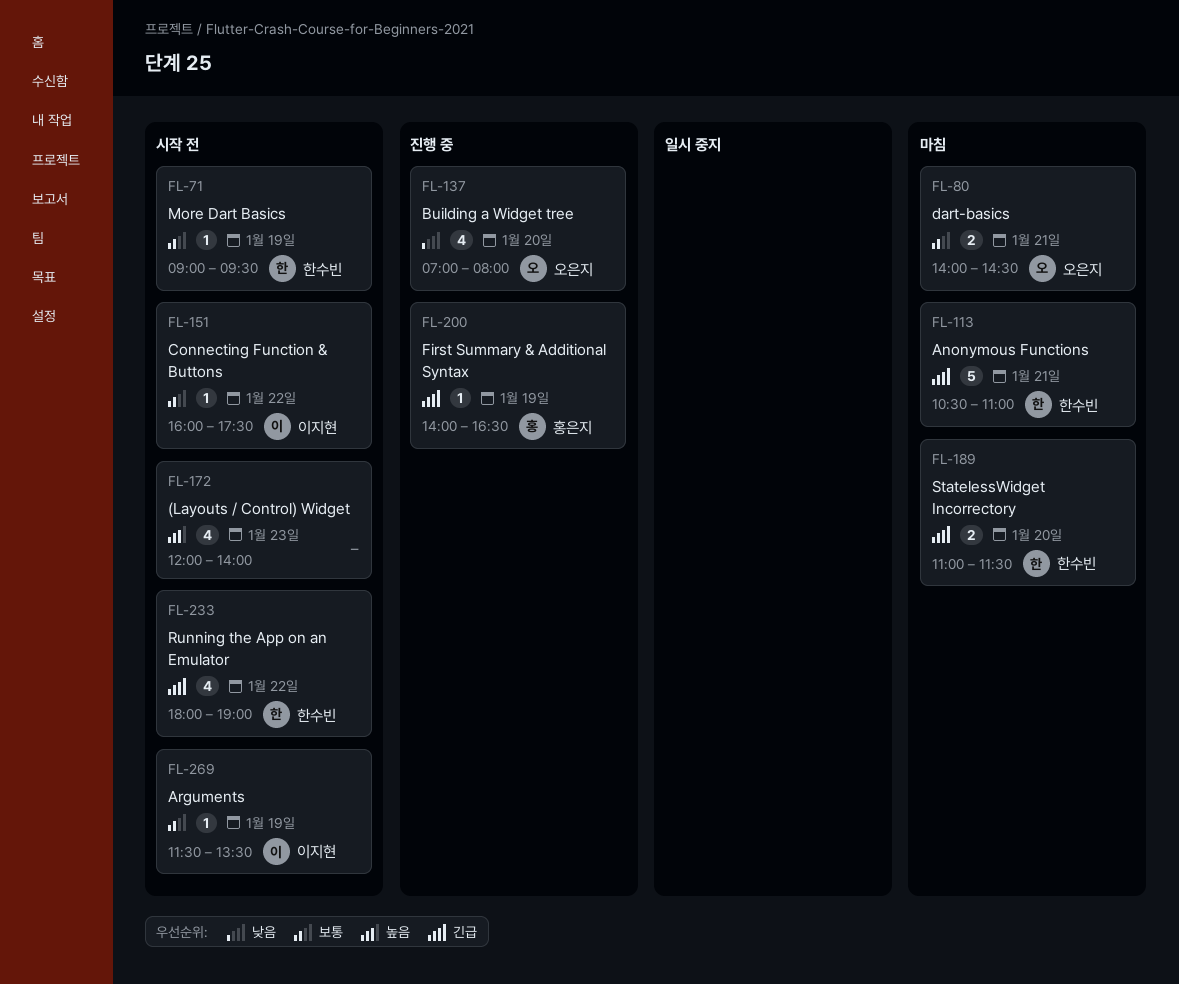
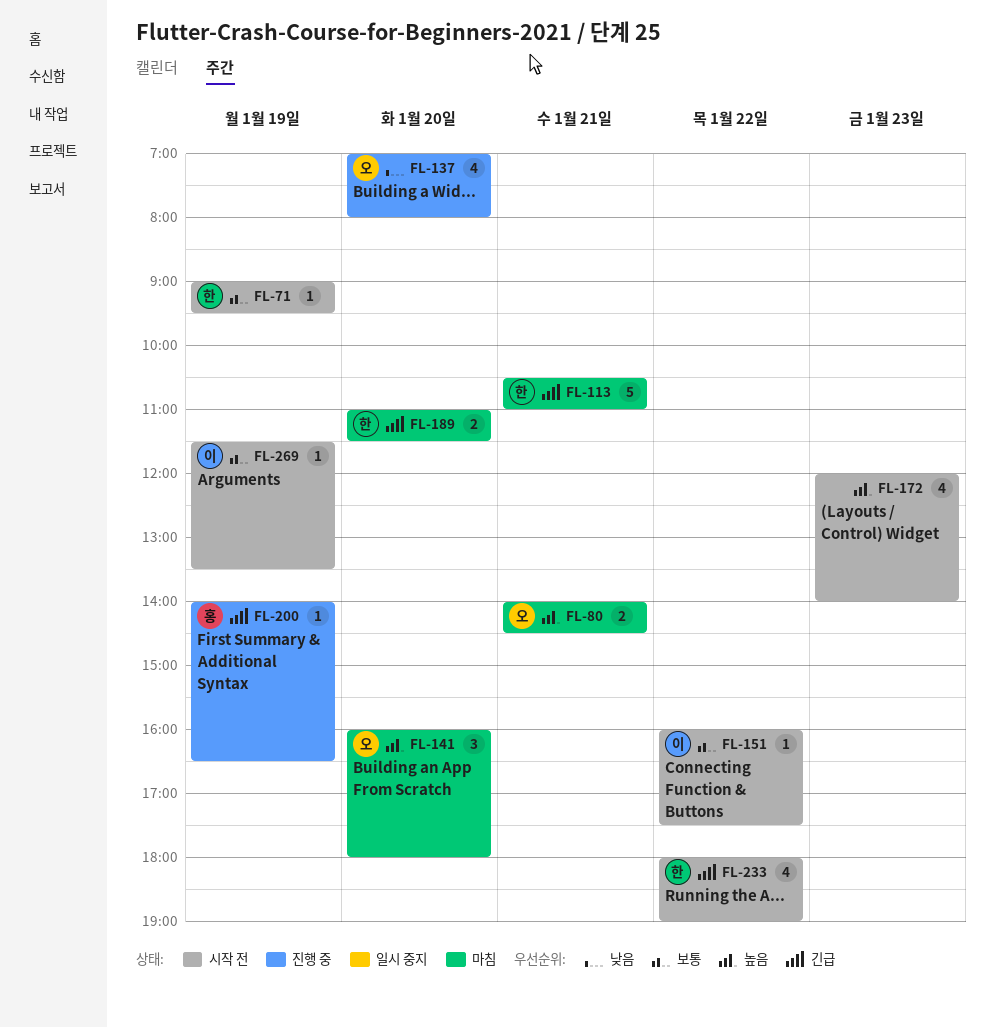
FL-80, priority: 보통 -> 높음
FL-141: none -> present

